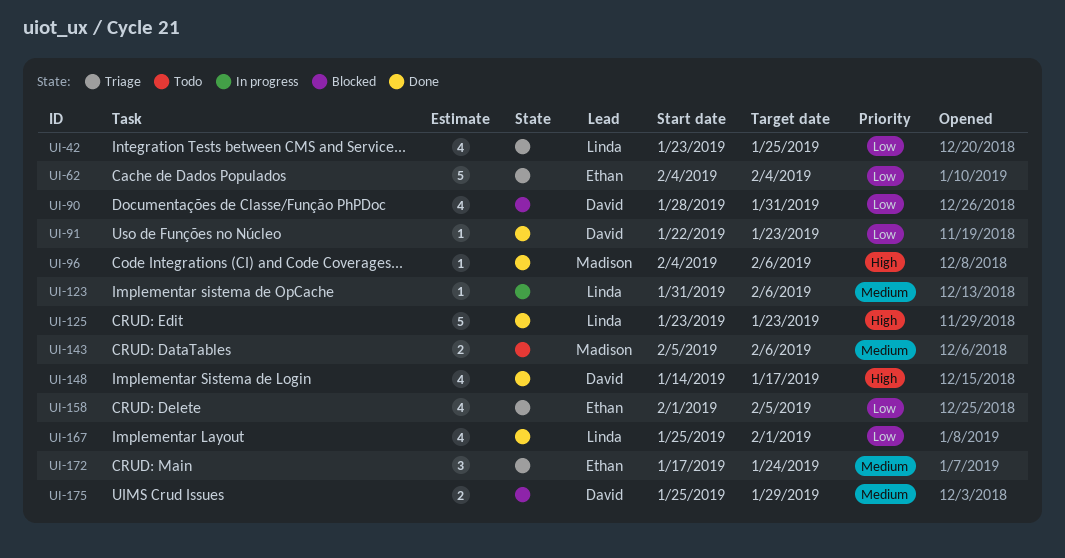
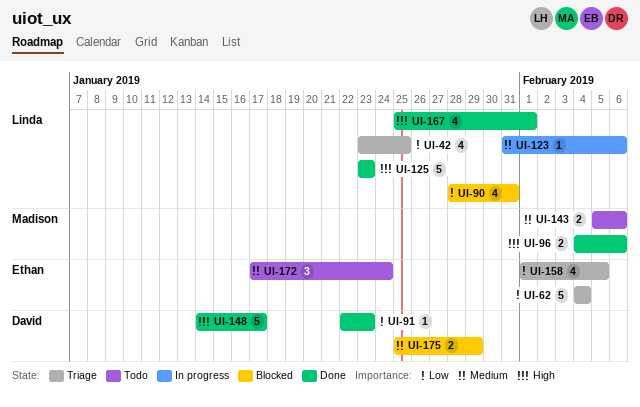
UI-90, owner: David -> Linda
UI-96, estimate: 1 -> 2
UI-148, estimate: 4 -> 5
UI-167, priority: Low -> High
UI-172, status: Triage -> Todo

